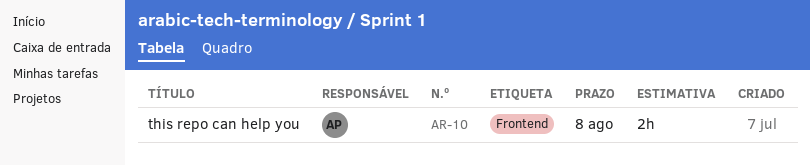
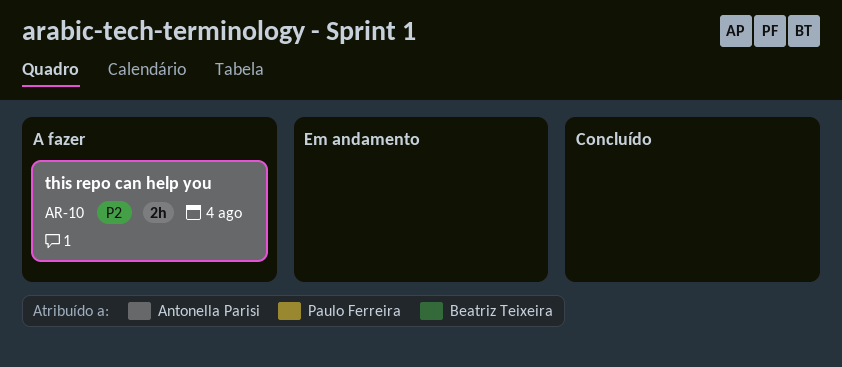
AR-10, due: Aug 8 -> Aug 4

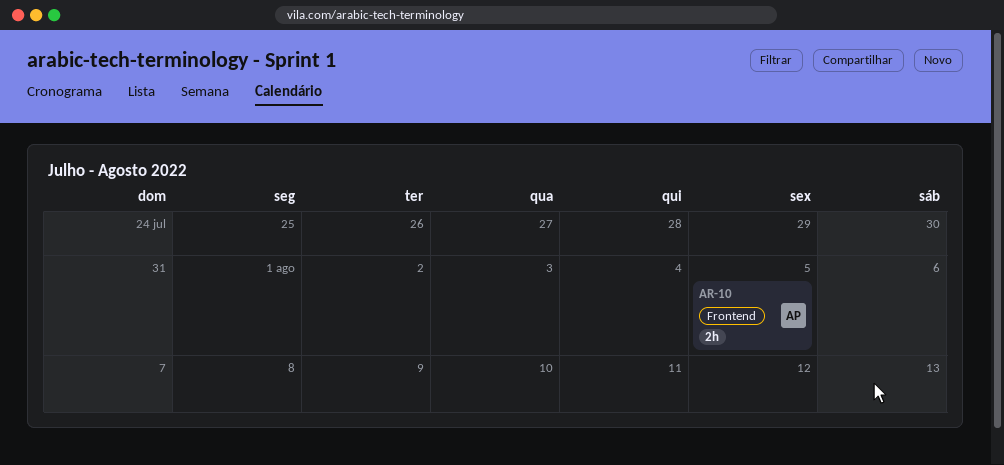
AR-10, due: Aug 4 -> Aug 5

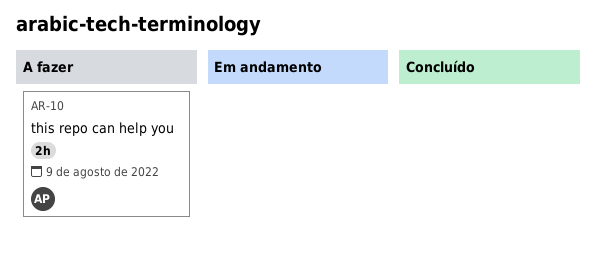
AR-10, due: Aug 5 -> Aug 9

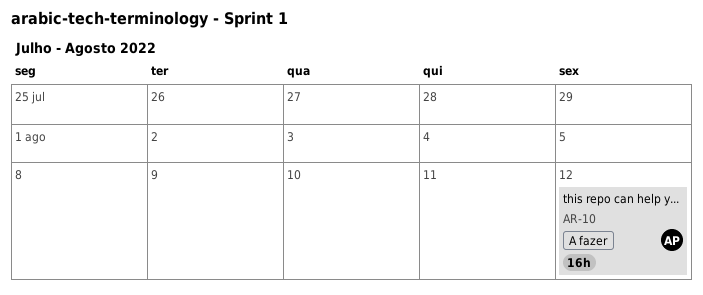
AR-10, estimate: 2h -> 16h
AR-10, due: Aug 9 -> Aug 12

